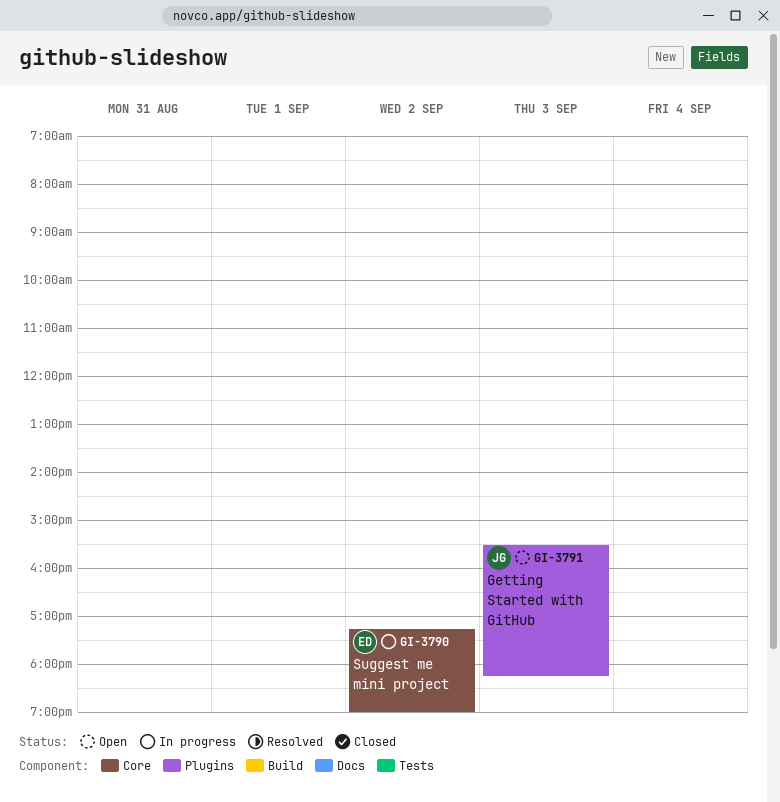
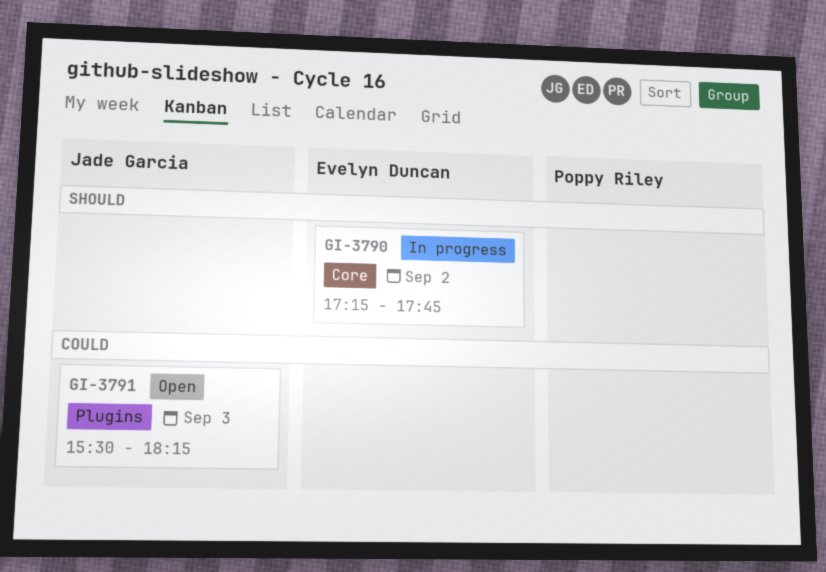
GI-3790, ends: 19:00 -> 17:45

